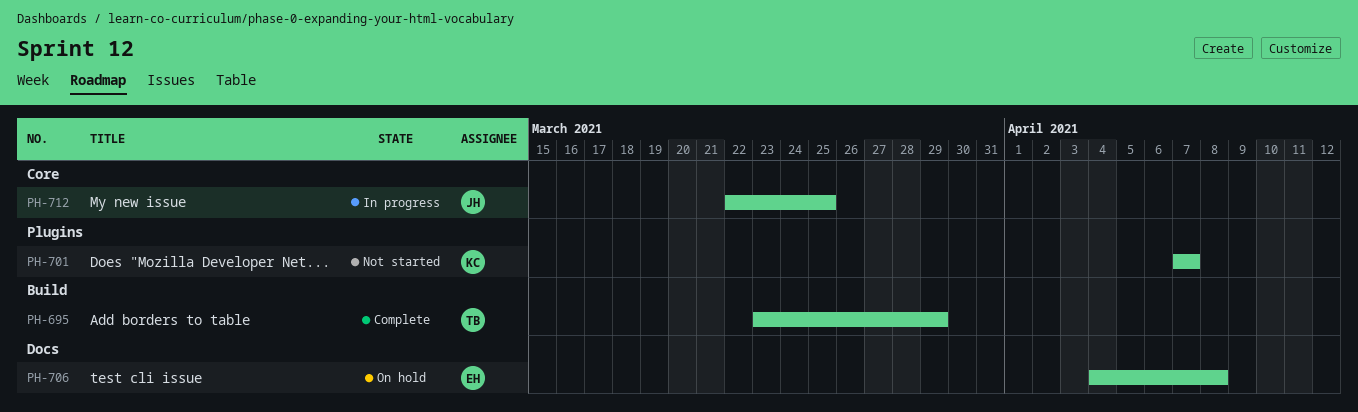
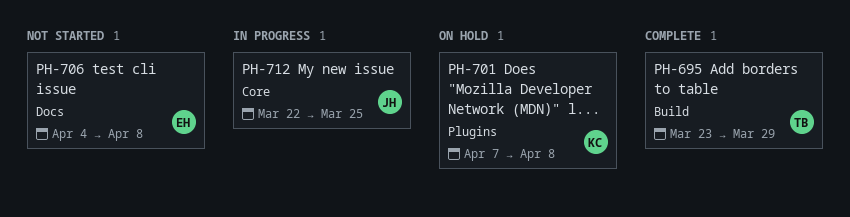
PH-701, status: Not started -> On hold
PH-701, due: Apr 7 -> Apr 8
PH-706, status: On hold -> Not started

